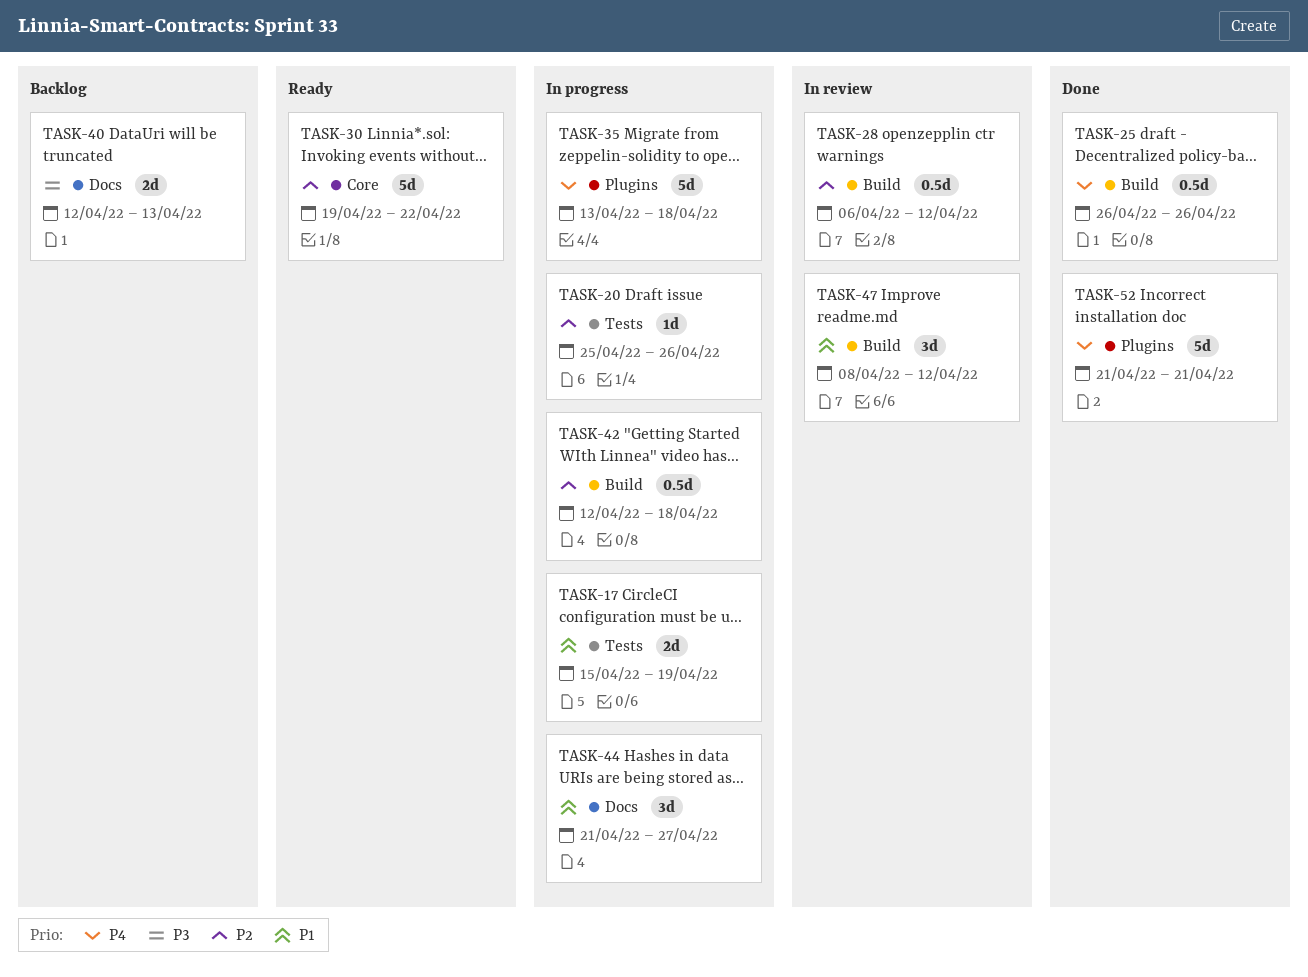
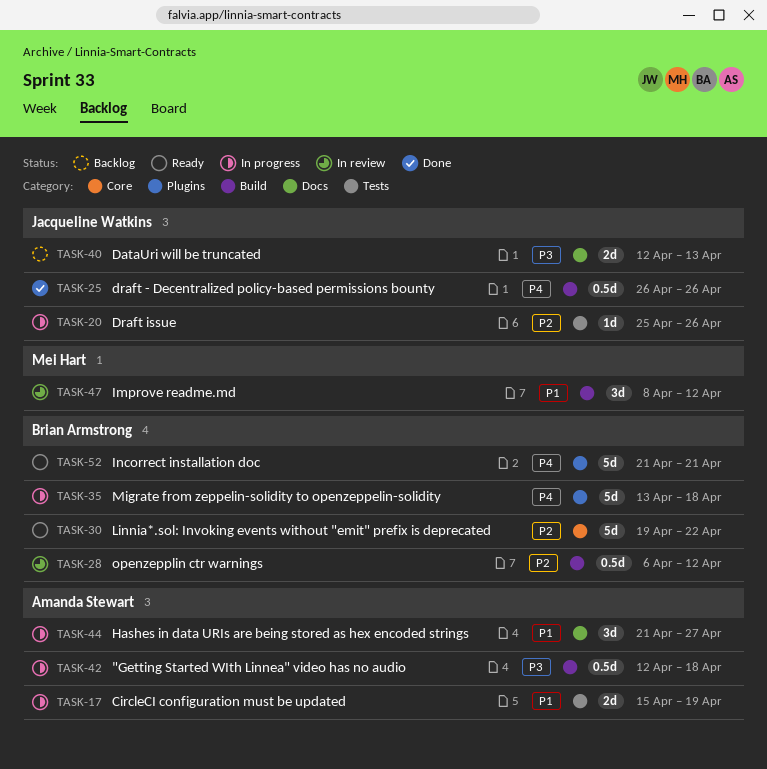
TASK-42, priority: P2 -> P3
TASK-52, status: Done -> Ready

